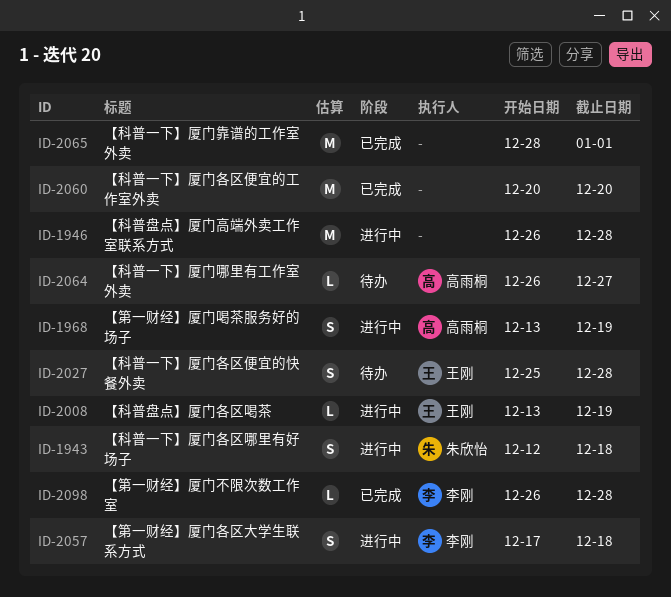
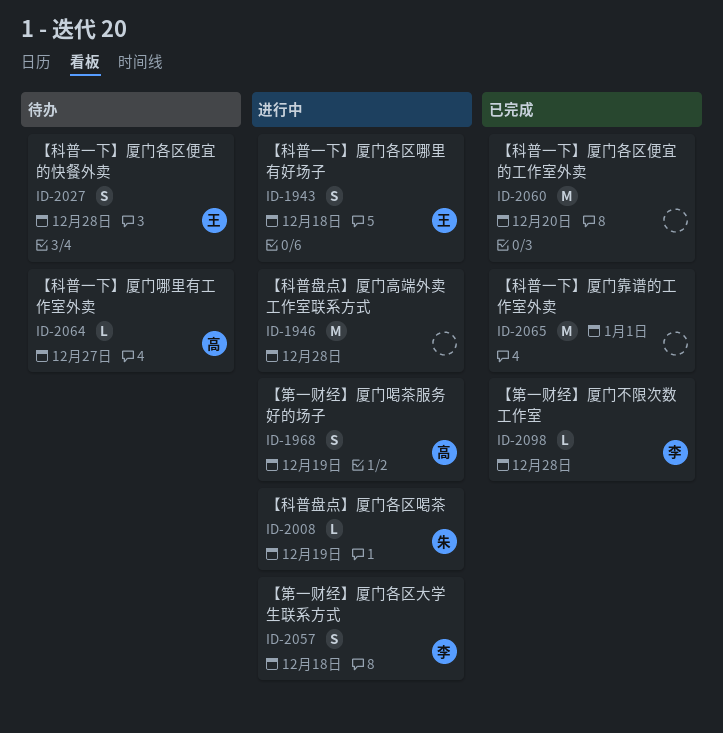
ID-1943, owner: 朱欣怡 -> 王刚
ID-2008, owner: 王刚 -> 朱欣怡

